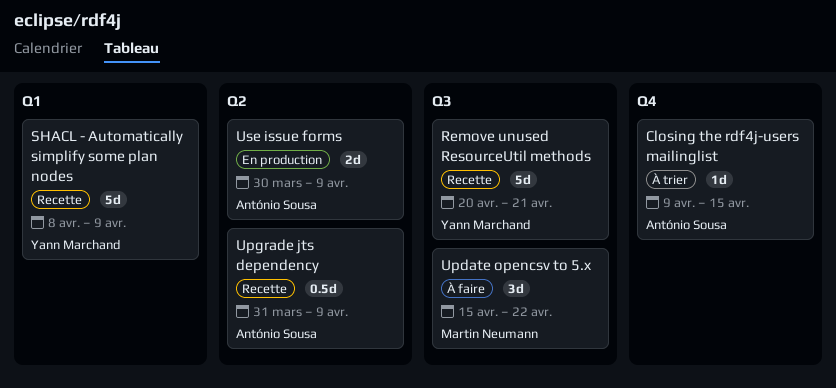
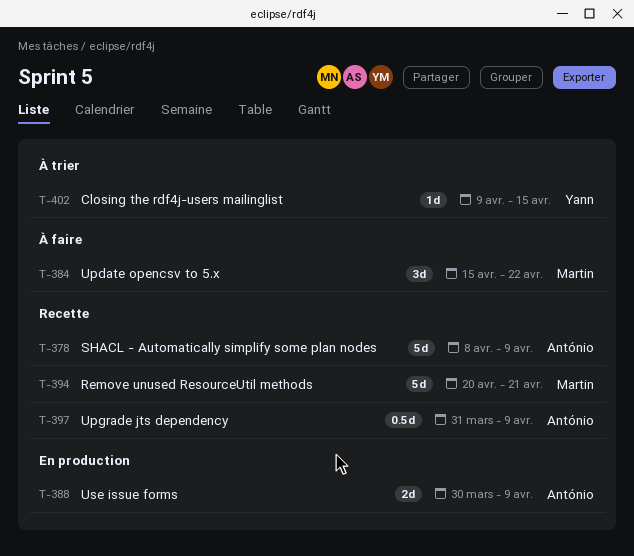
Closing the rdf4j-users mailinglist, owner: António Sousa -> Yann Marchand
Remove unused ResourceUtil methods, owner: Yann Marchand -> Martin Neumann
SHACL - Automatically simplify some plan nodes, owner: Yann Marchand -> António Sousa

